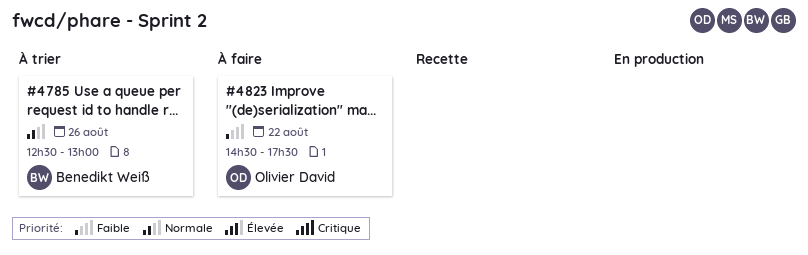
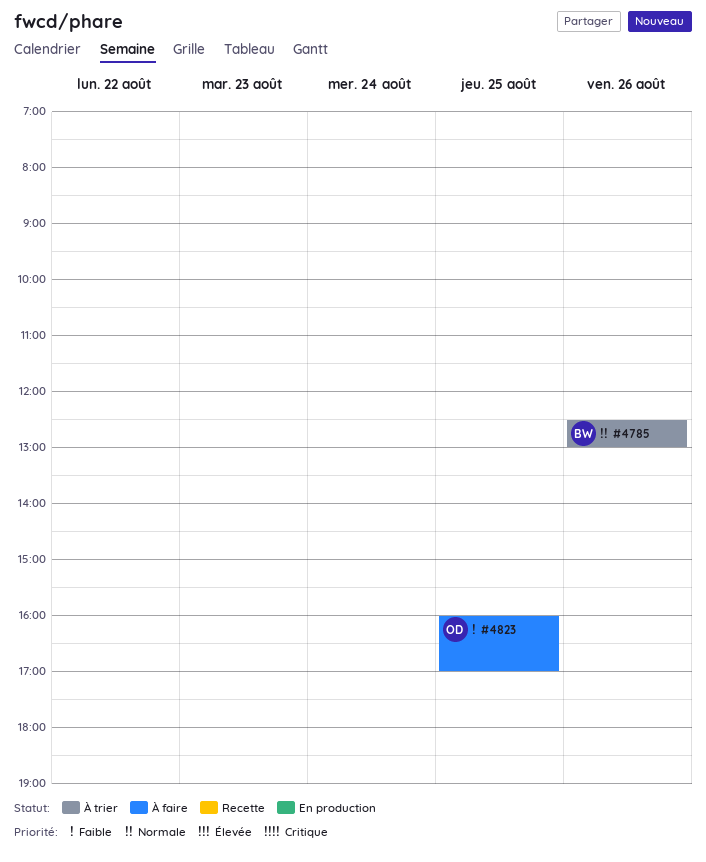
#4823, day: Aug 22 -> Aug 25
#4823, begins: 14:30 -> 16:00
#4823, ends: 17:30 -> 17:00

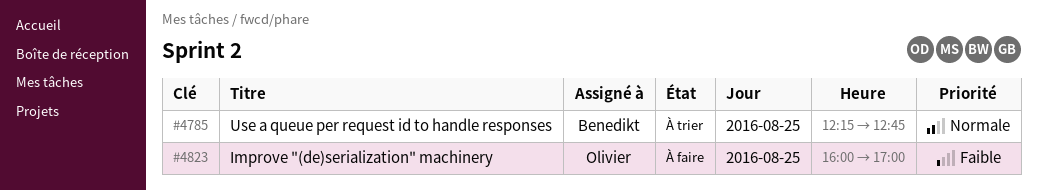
#4785, day: Aug 26 -> Aug 25
#4785, begins: 12:30 -> 12:15
#4785, ends: 13:00 -> 12:45

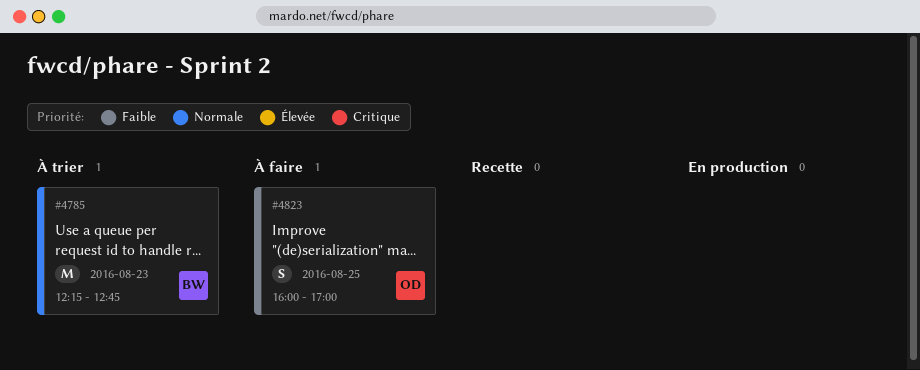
#4785, day: Aug 25 -> Aug 23

